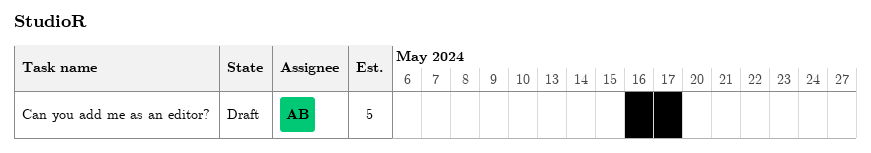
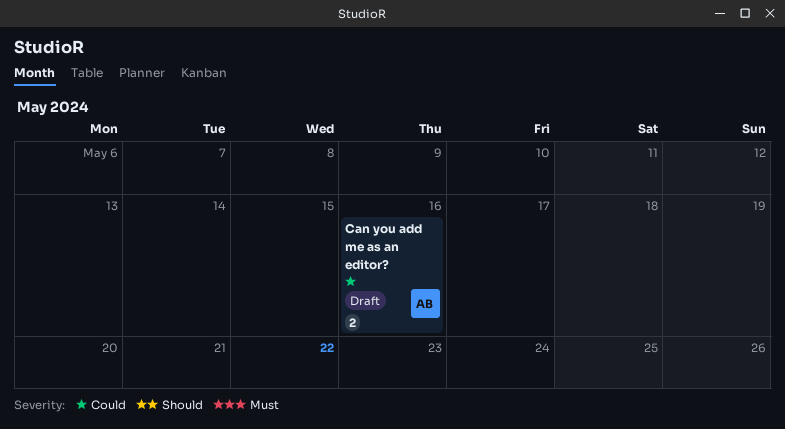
Can you add me as an editor?, estimate: 5 -> 2
Can you add me as an editor?, due: May 17 -> May 16

